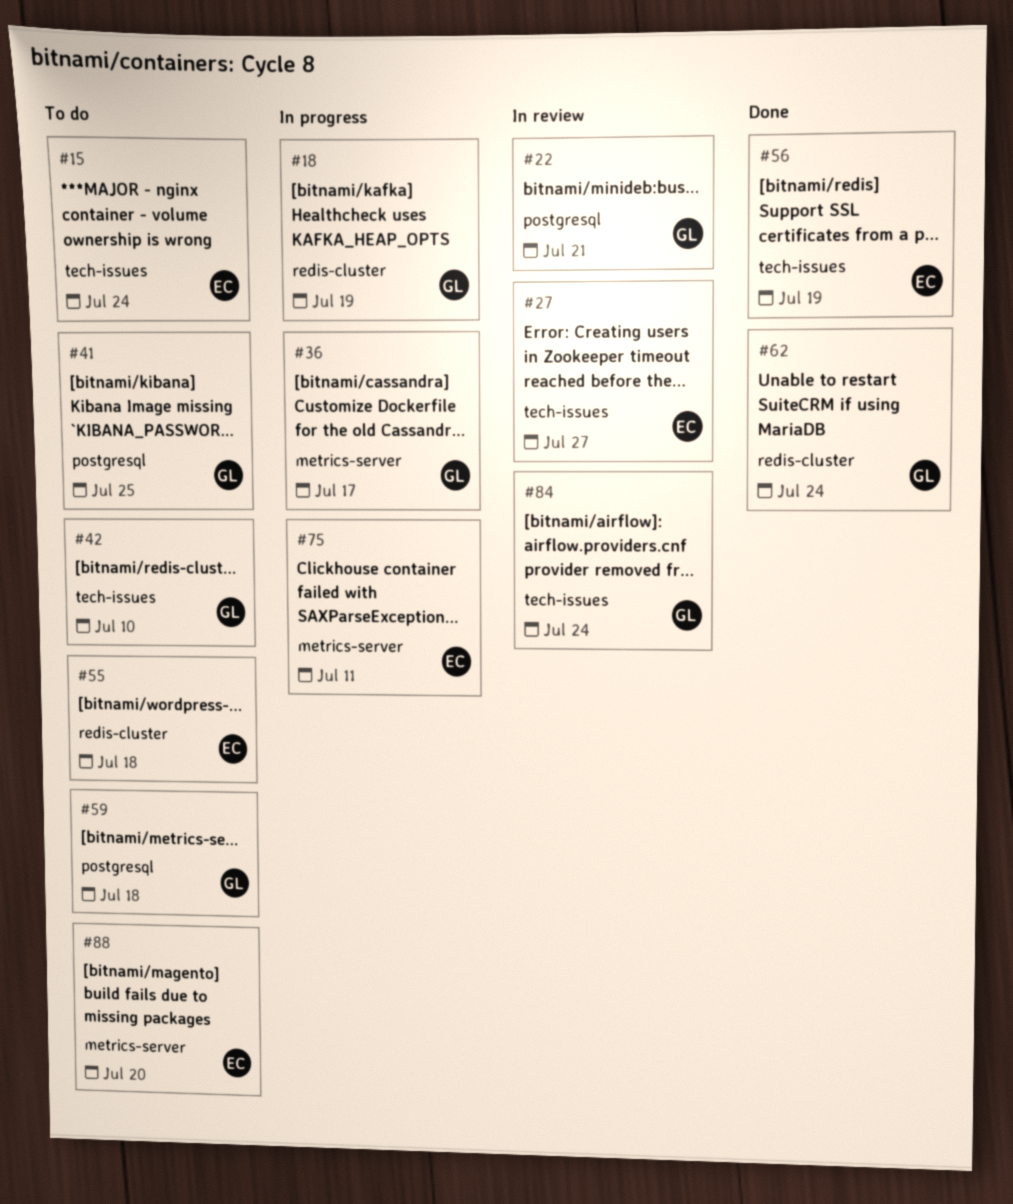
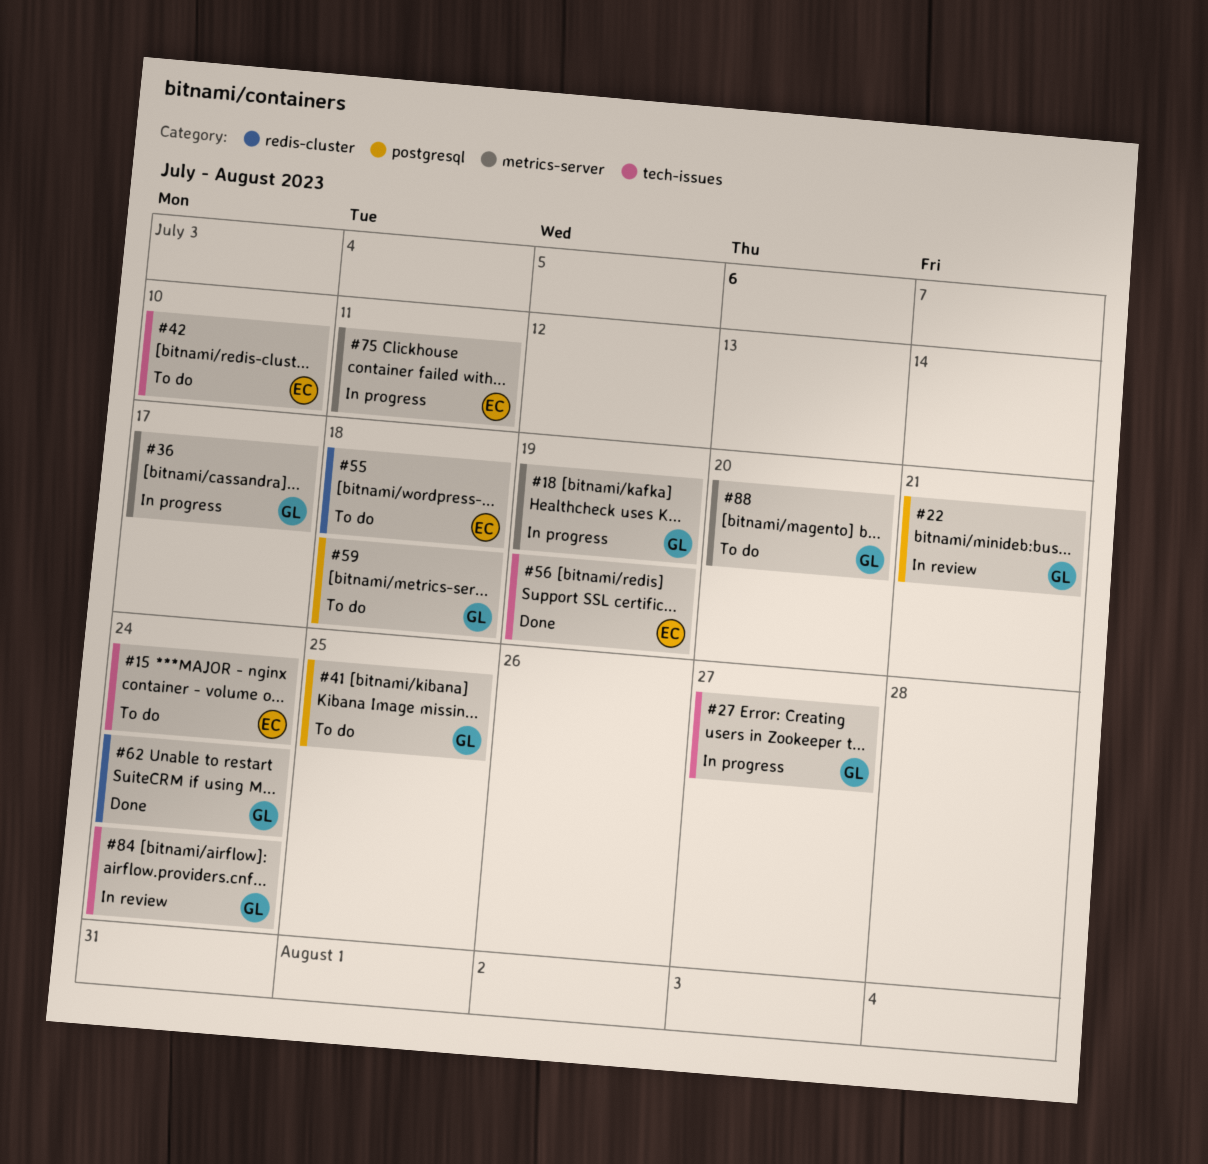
#18, label: redis-cluster -> metrics-server
#27, status: In review -> In progress
#27, owner: EC -> GL
#42, owner: GL -> EC
#88, owner: EC -> GL

